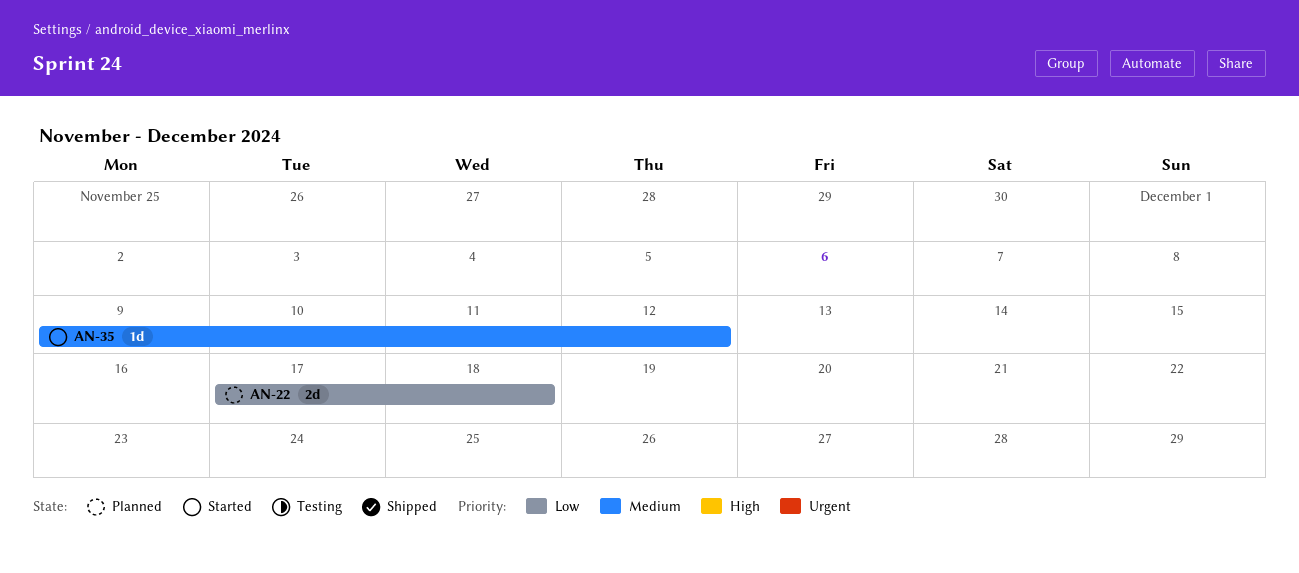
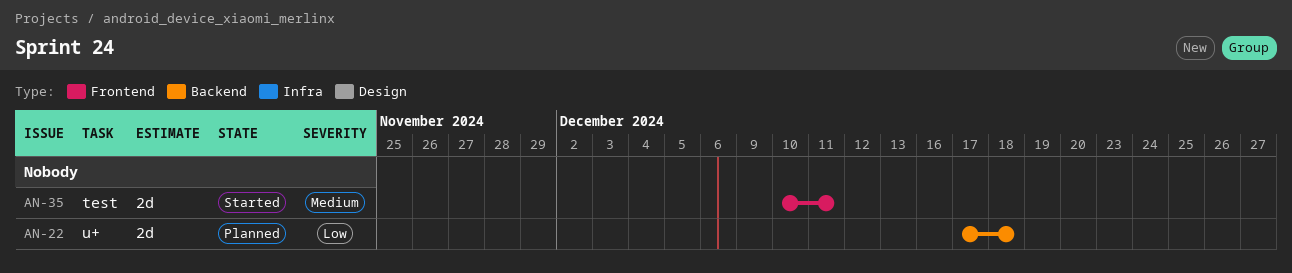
AN-35, estimate: 1d -> 2d
AN-35, start: Dec 9 -> Dec 10
AN-35, due: Dec 12 -> Dec 11

